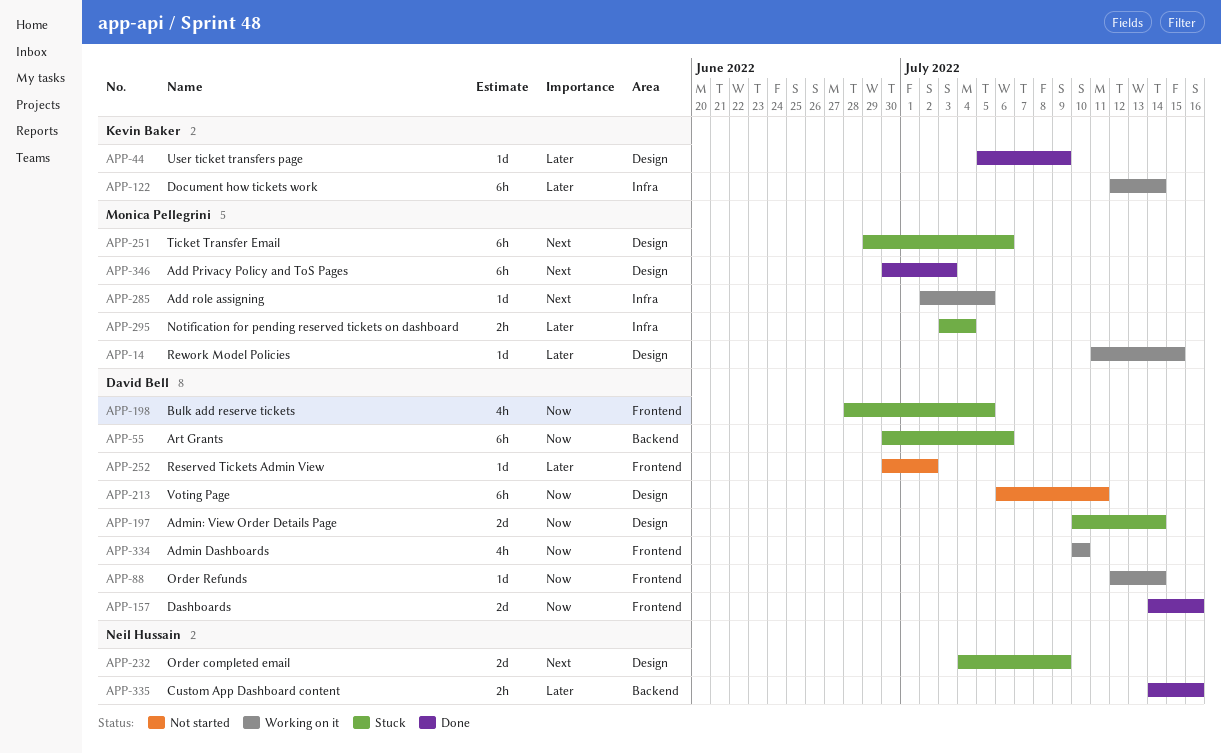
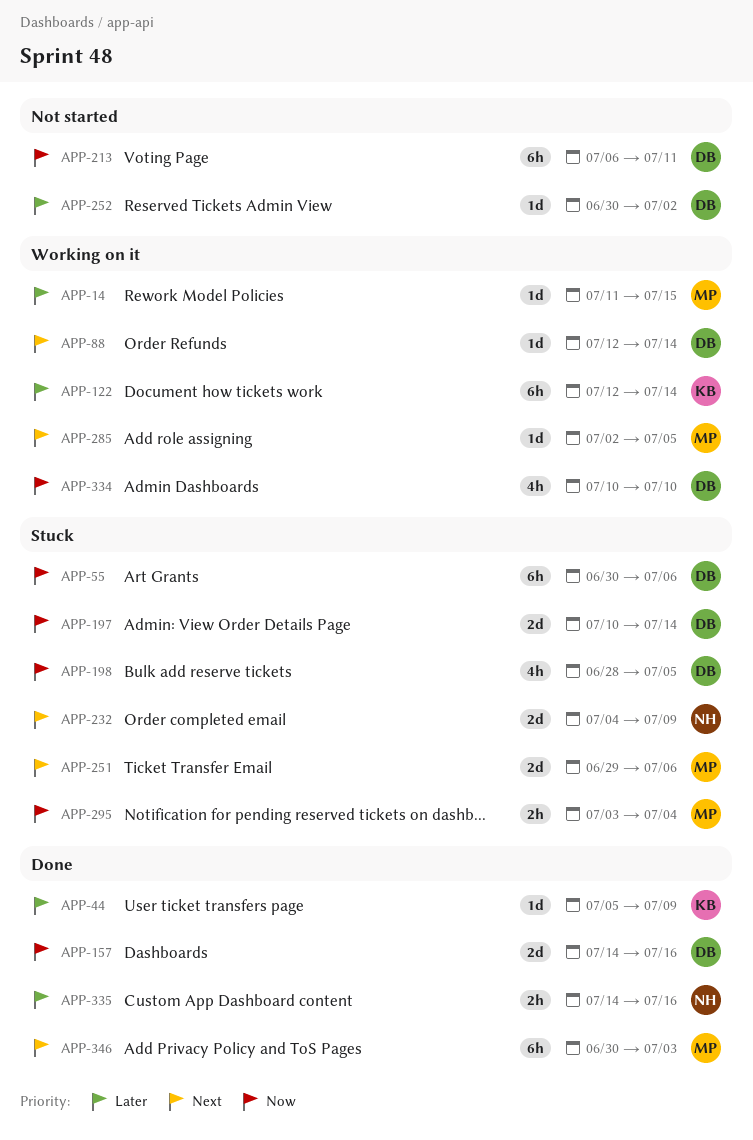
APP-88, priority: Now -> Next
APP-251, estimate: 6h -> 2d
APP-295, priority: Later -> Now

